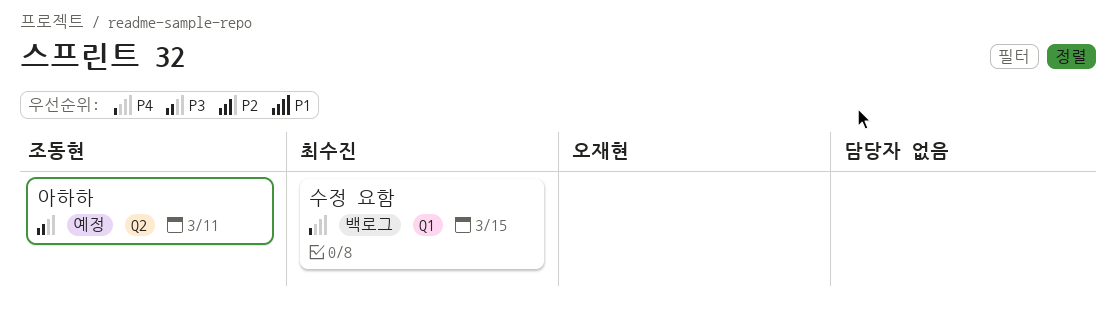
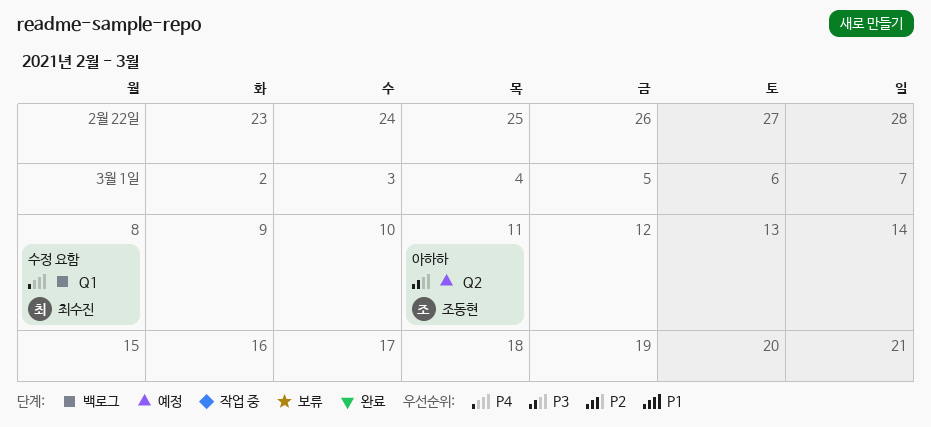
수정 요함, due: Mar 15 -> Mar 8

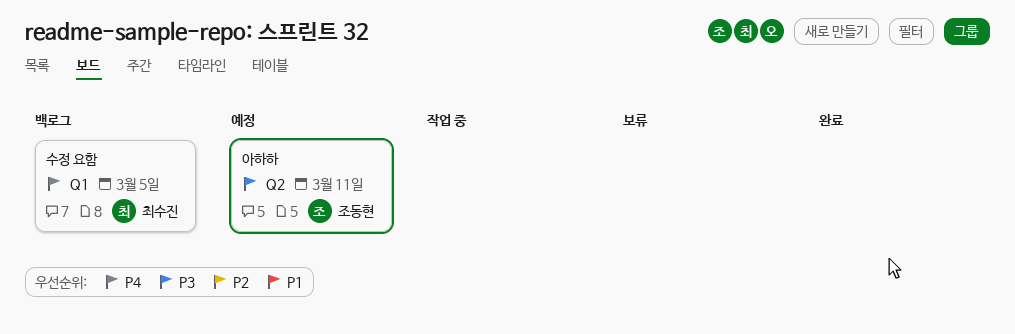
수정 요함, due: Mar 8 -> Mar 5

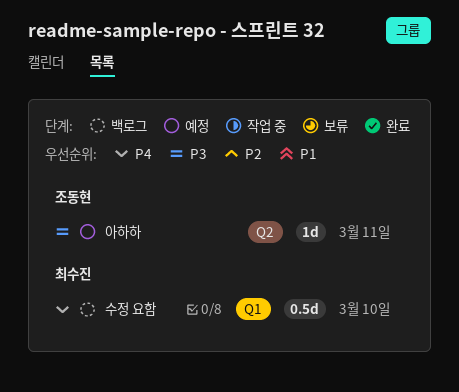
수정 요함, due: Mar 5 -> Mar 10

